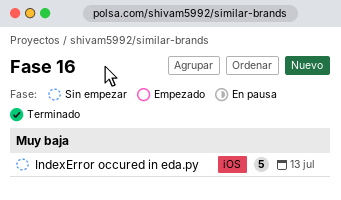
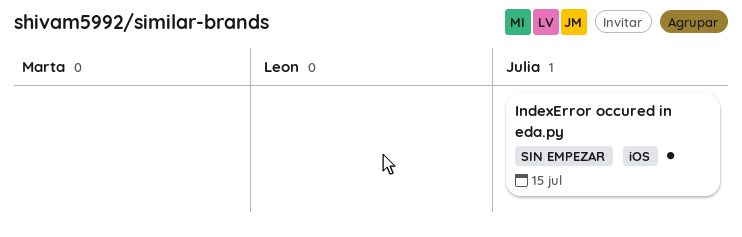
IndexError occured in eda.py, estimate: 5 -> 1
IndexError occured in eda.py, due: Jul 13 -> Jul 15

